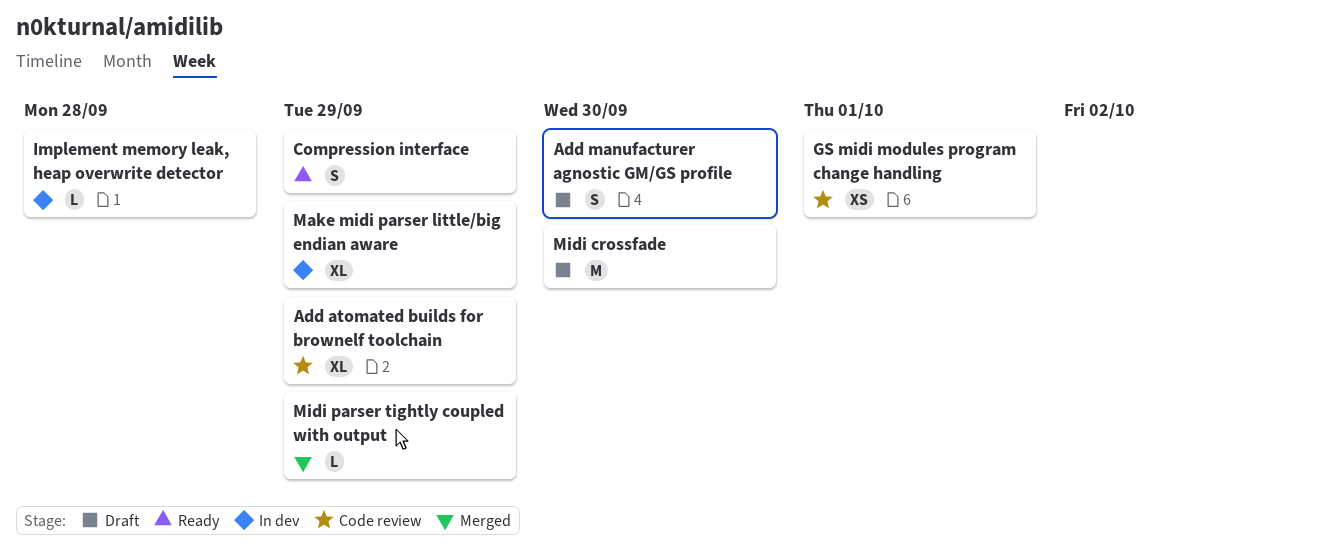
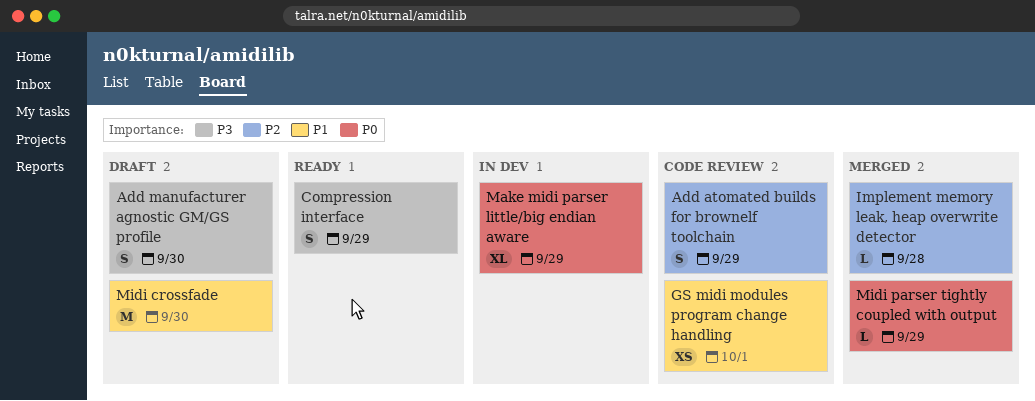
Add atomated builds for brownelf toolchain, estimate: XL -> S
Implement memory leak, heap overwrite detector, status: In dev -> Merged

